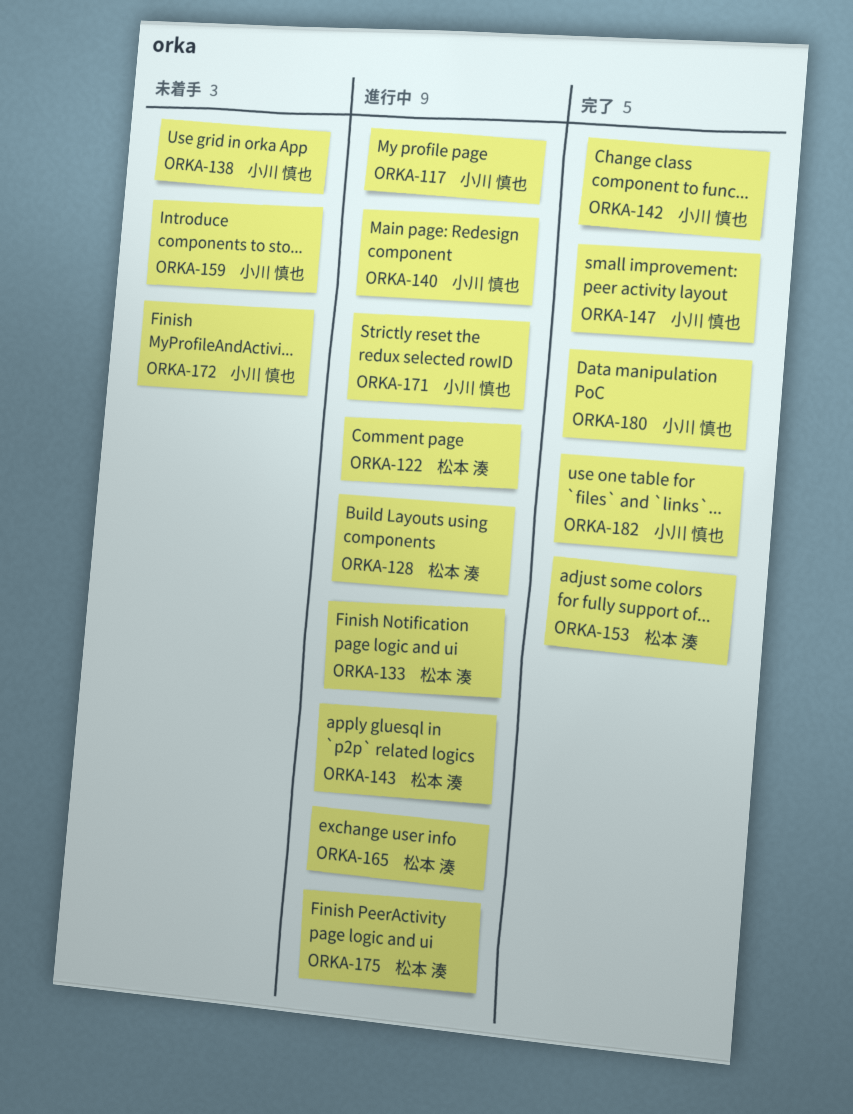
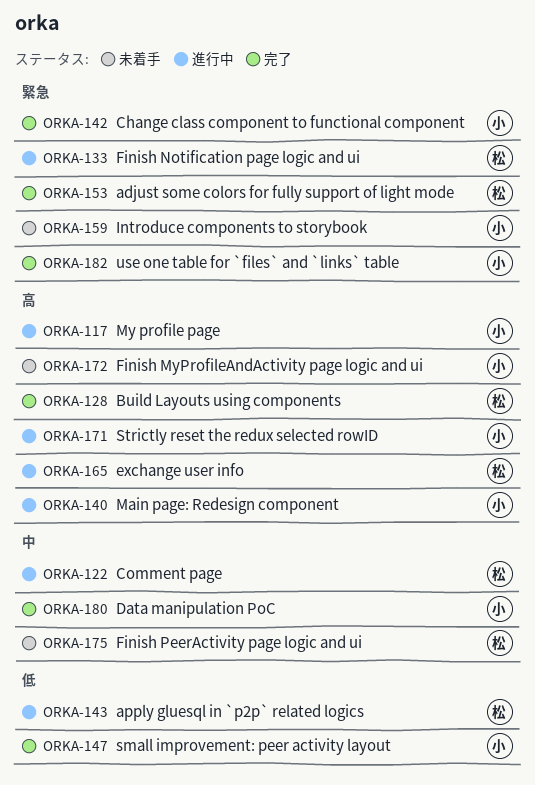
ORKA-128, status: 進行中 -> 完了
ORKA-138: present -> none
ORKA-175, status: 進行中 -> 未着手

